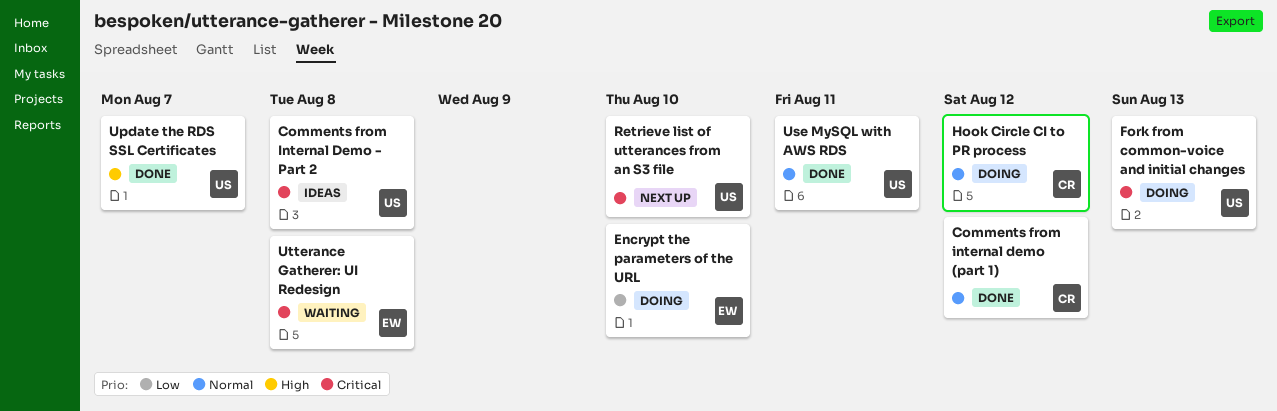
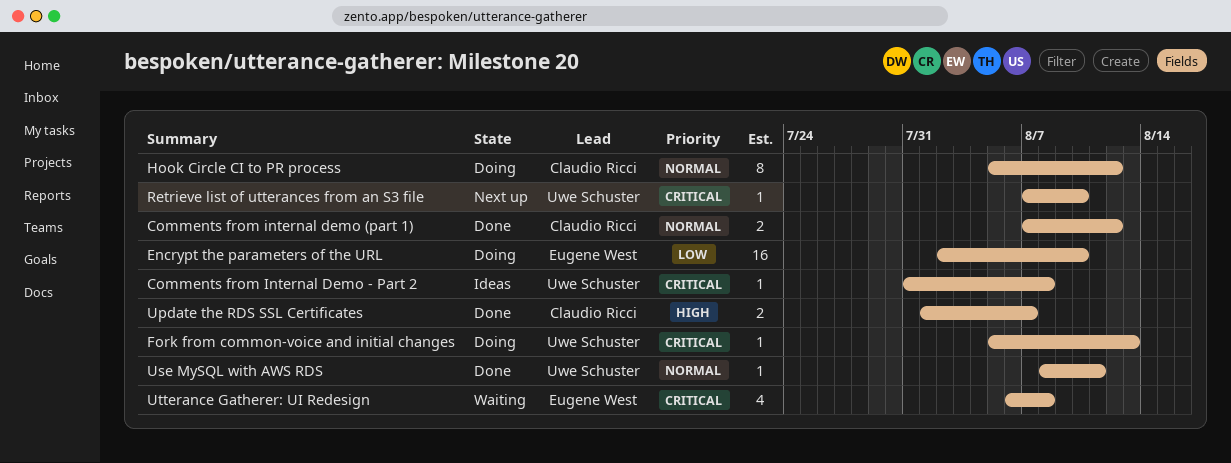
Update the RDS SSL Certificates, owner: Uwe Schuster -> Claudio Ricci

